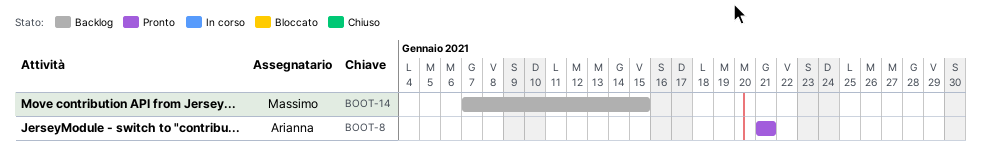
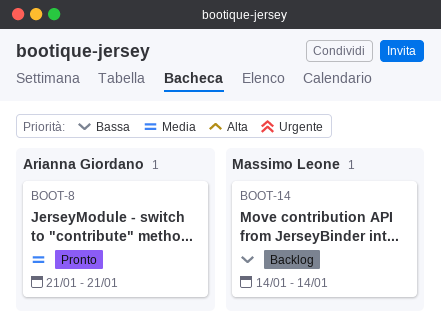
BOOT-14, start: Jan 7 -> Jan 14
BOOT-14, due: Jan 15 -> Jan 14

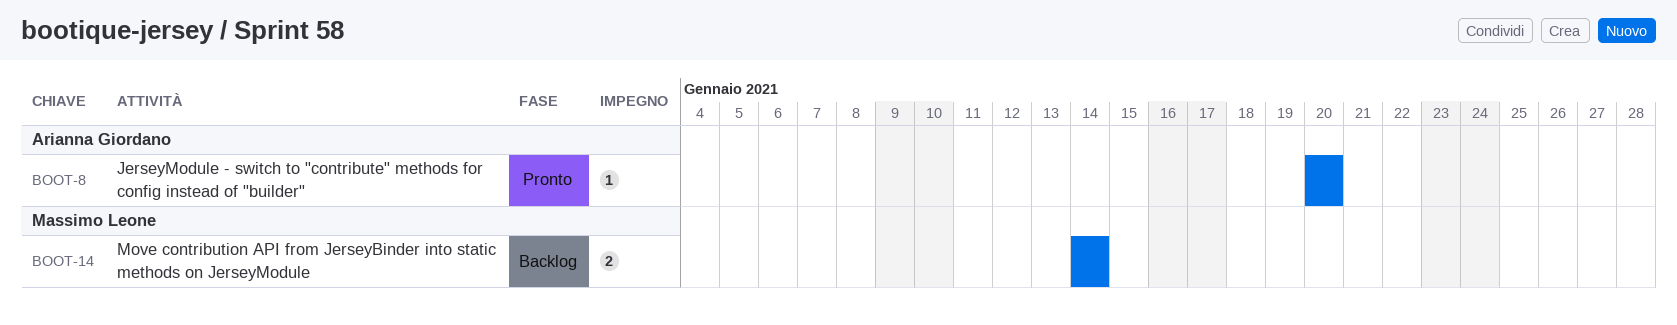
BOOT-8, start: Jan 21 -> Jan 20
BOOT-8, due: Jan 21 -> Jan 20

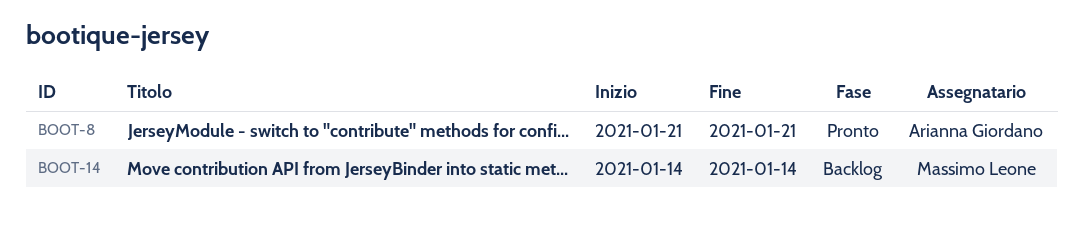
BOOT-8, start: Jan 20 -> Jan 21
BOOT-8, due: Jan 20 -> Jan 21

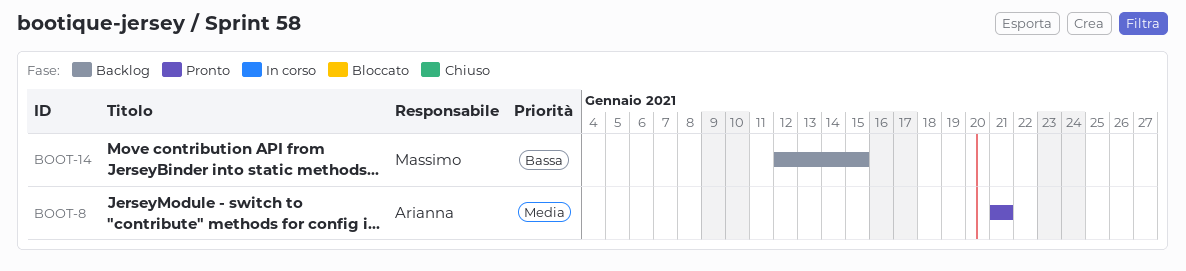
BOOT-14, start: Jan 14 -> Jan 12
BOOT-14, due: Jan 14 -> Jan 15

